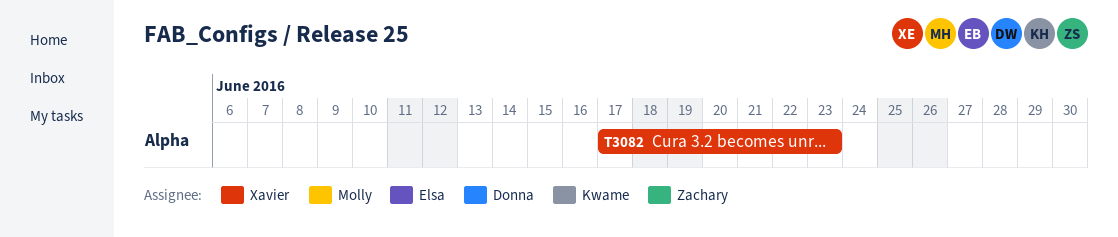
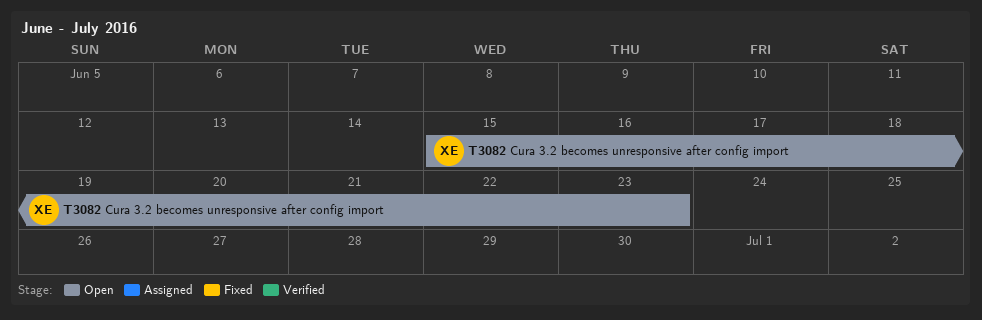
T3082, start: Jun 17 -> Jun 15

